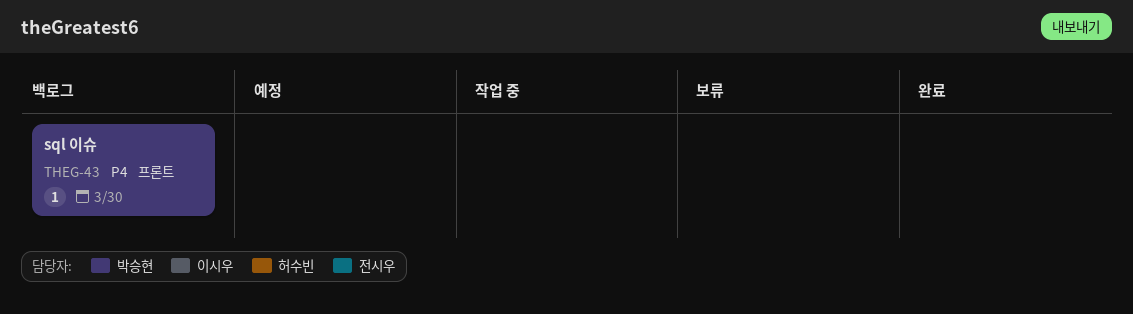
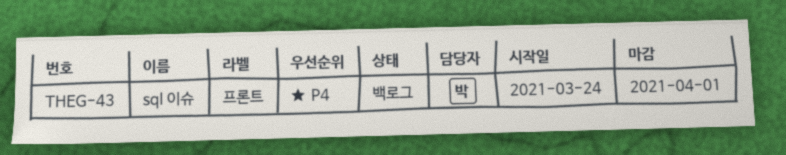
THEG-43, due: Mar 30 -> Apr 1

